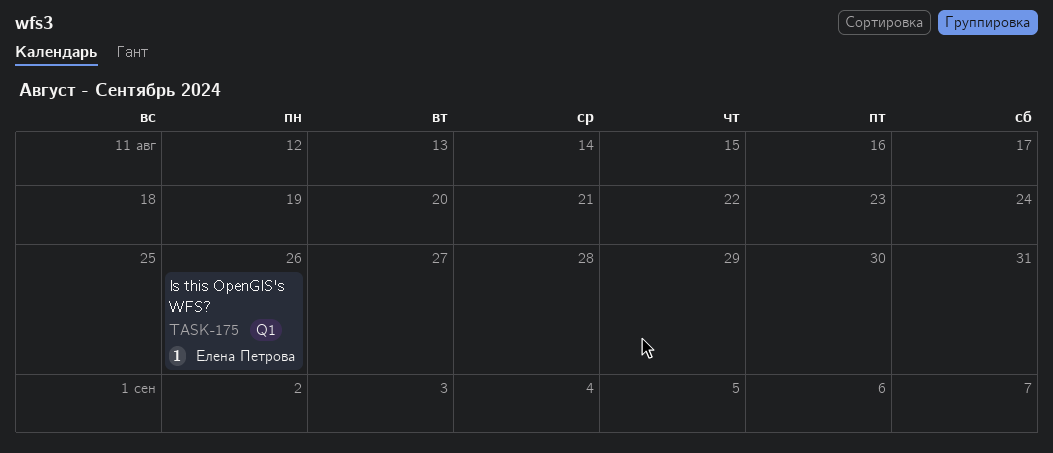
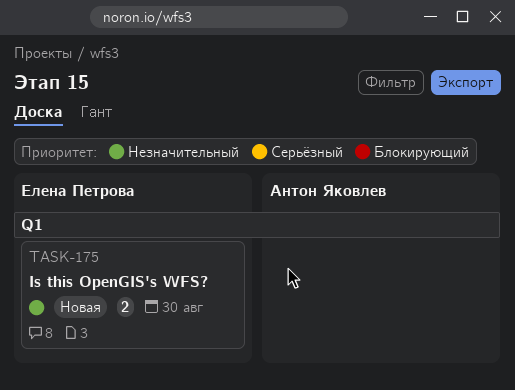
TASK-175, estimate: 1 -> 2
TASK-175, due: Aug 26 -> Aug 30

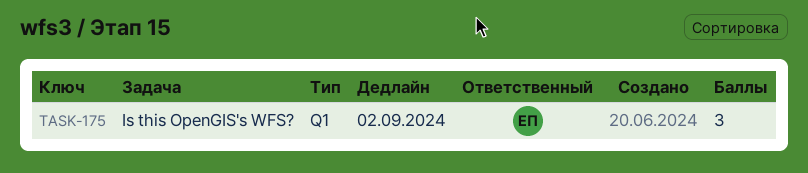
TASK-175, estimate: 2 -> 3
TASK-175, due: Aug 30 -> Sep 2

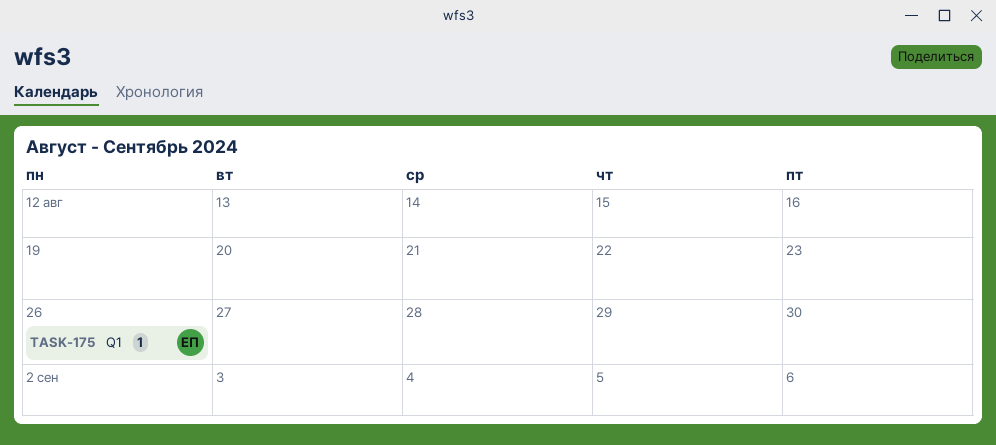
TASK-175, estimate: 3 -> 1
TASK-175, due: Sep 2 -> Aug 26

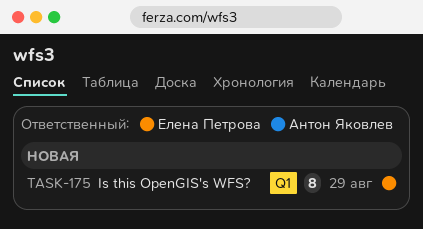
TASK-175, estimate: 1 -> 8
TASK-175, due: Aug 26 -> Aug 29

